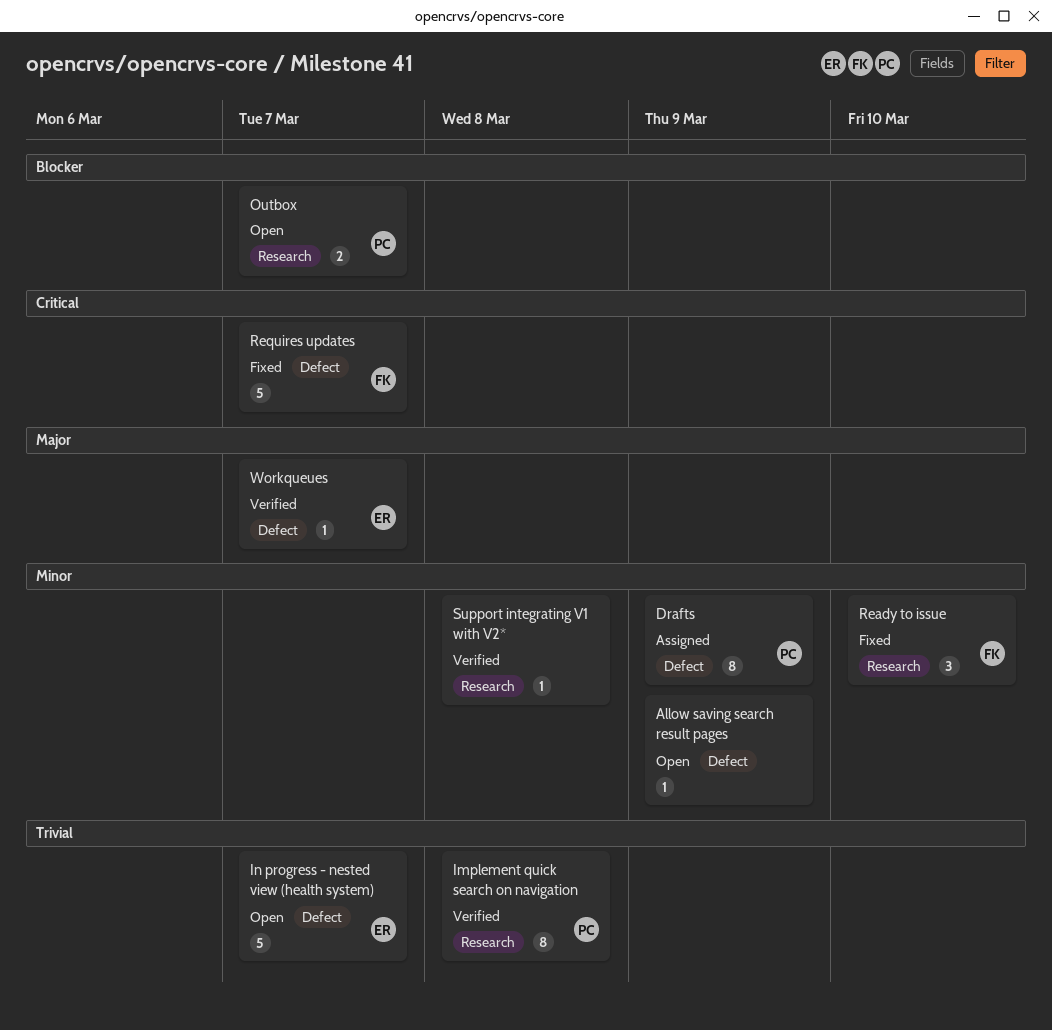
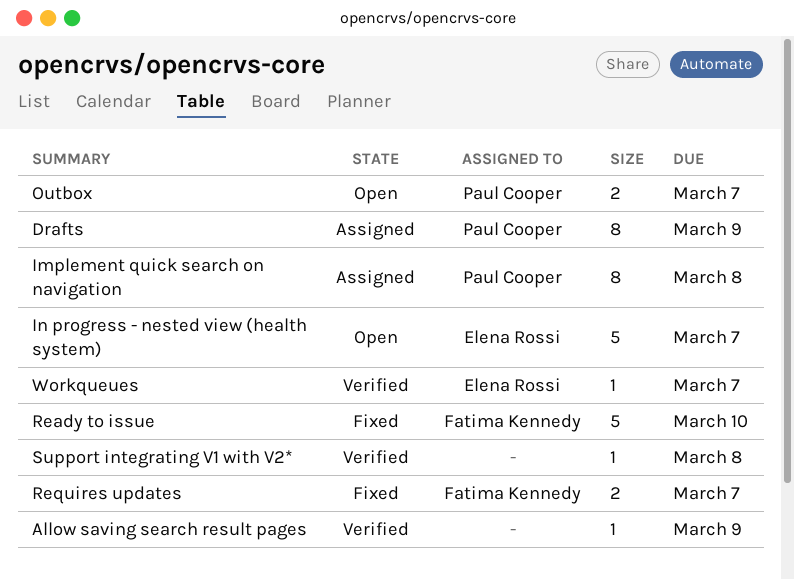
Allow saving search result pages, status: Open -> Verified
Implement quick search on navigation, status: Verified -> Assigned
Ready to issue, estimate: 3 -> 5
Requires updates, estimate: 5 -> 2

